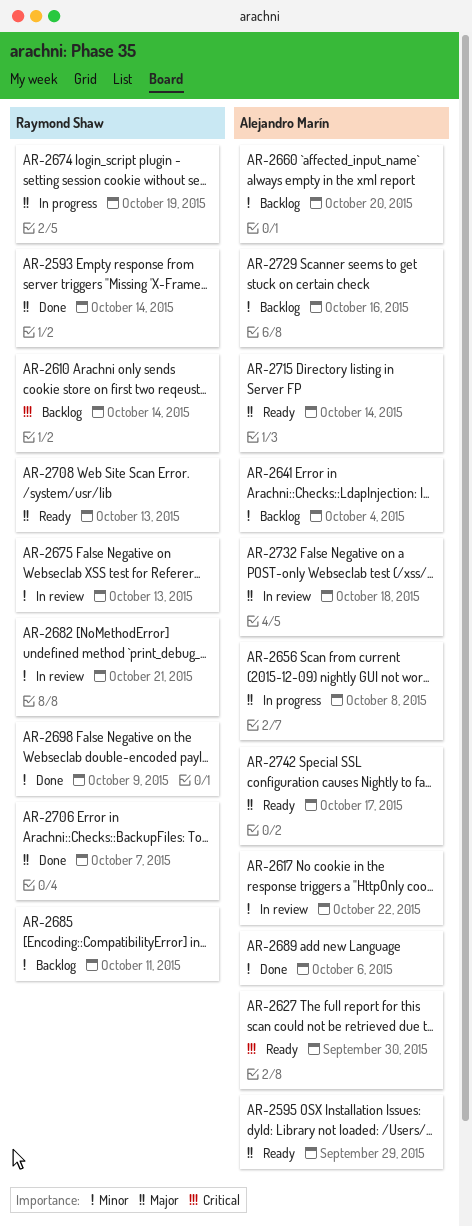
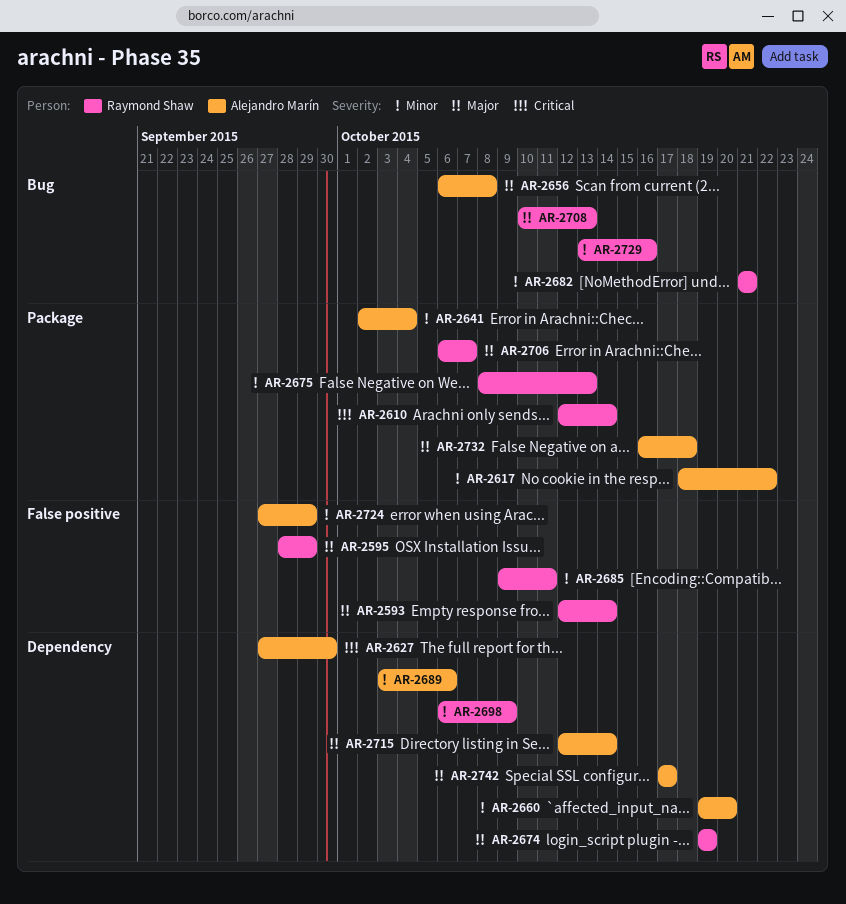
AR-2595, owner: Alejandro Marín -> Raymond Shaw
AR-2724: none -> present
AR-2729, owner: Alejandro Marín -> Raymond Shaw

